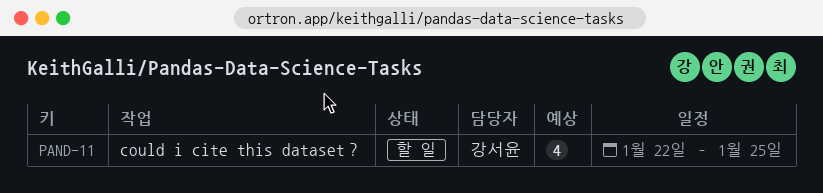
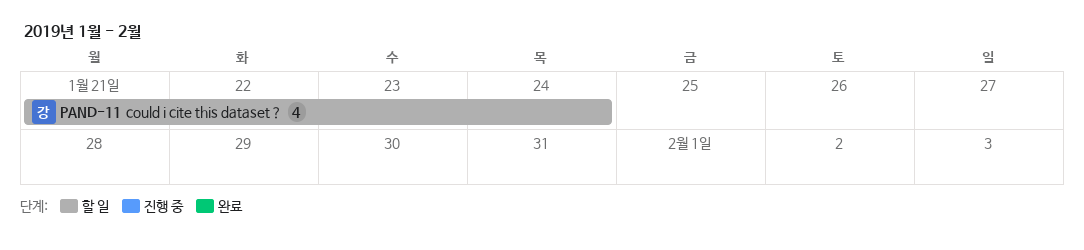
PAND-11, start: Jan 22 -> Jan 21
PAND-11, due: Jan 25 -> Jan 24

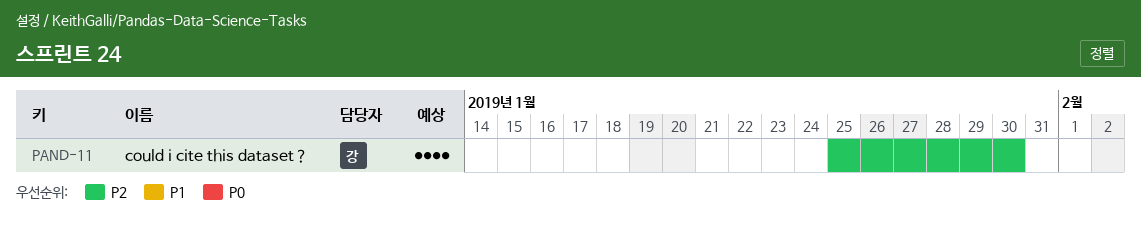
PAND-11, start: Jan 21 -> Jan 25
PAND-11, due: Jan 24 -> Jan 30

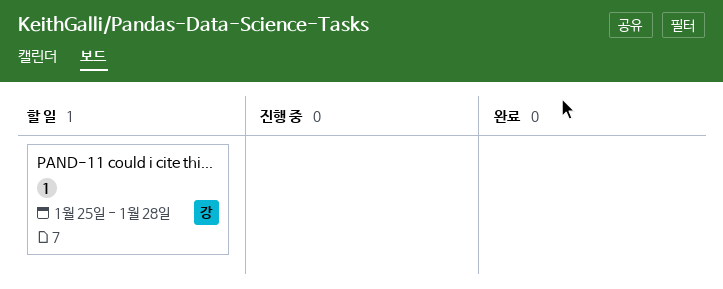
PAND-11, estimate: 4 -> 1
PAND-11, due: Jan 30 -> Jan 28

